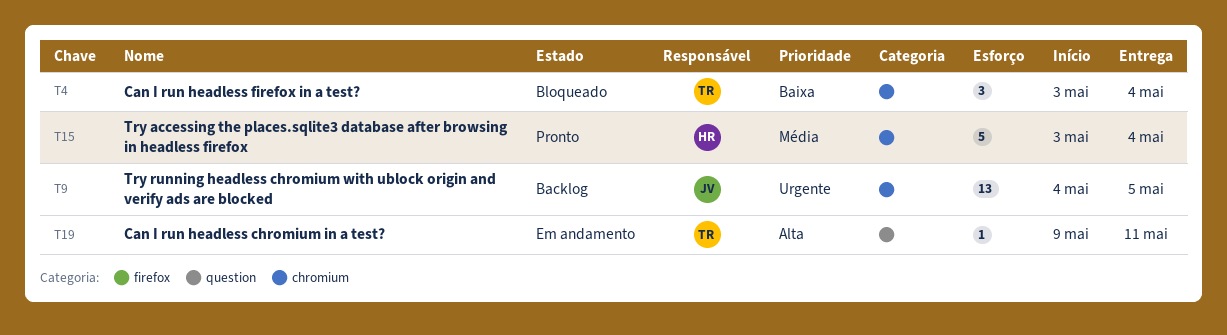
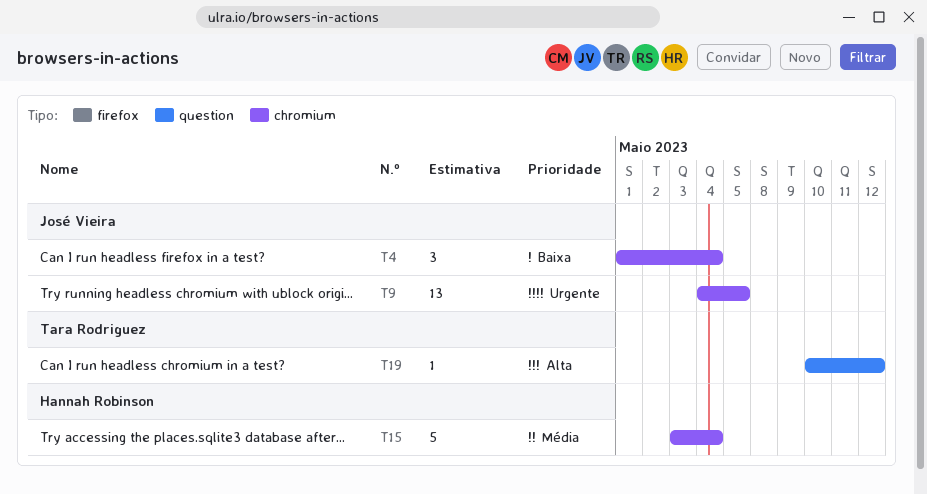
T4, owner: Tara Rodriguez -> José Vieira
T4, start: May 3 -> May 1
T19, start: May 9 -> May 10
T19, due: May 11 -> May 12

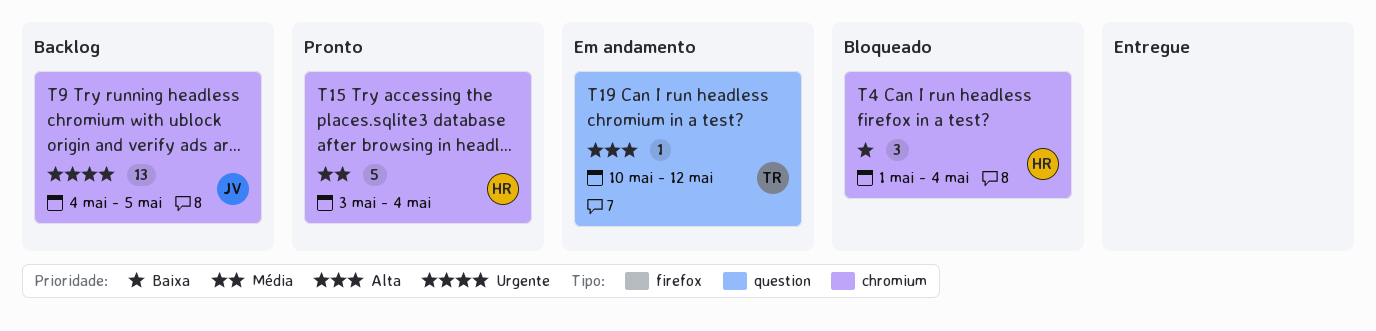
T4, owner: José Vieira -> Hannah Robinson

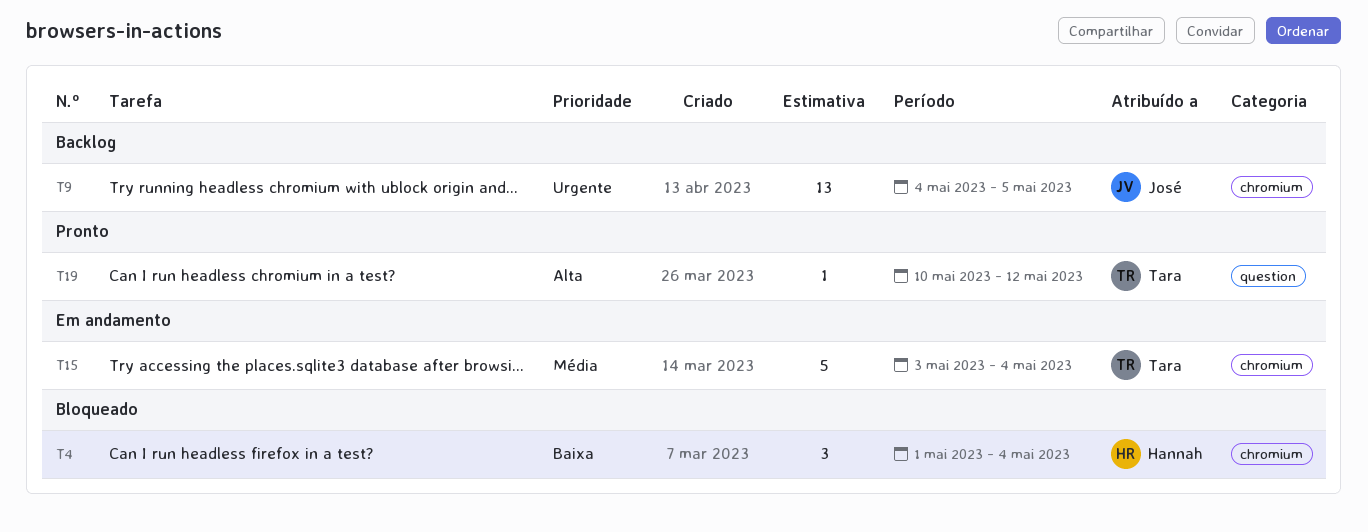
T15, status: Pronto -> Em andamento
T15, owner: Hannah -> Tara
T19, status: Em andamento -> Pronto

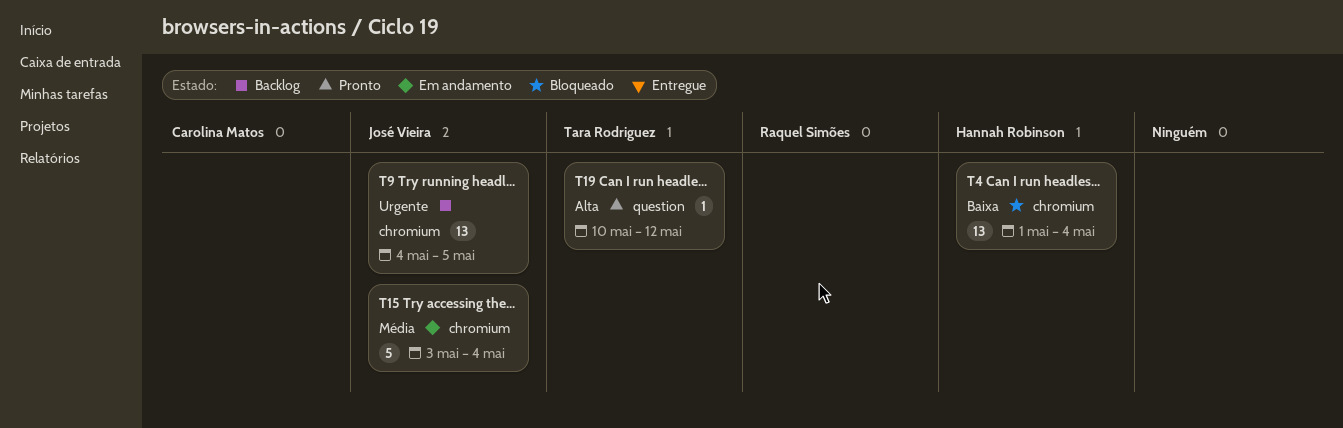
T4, estimate: 3 -> 13
T15, owner: Tara Rodriguez -> José Vieira

